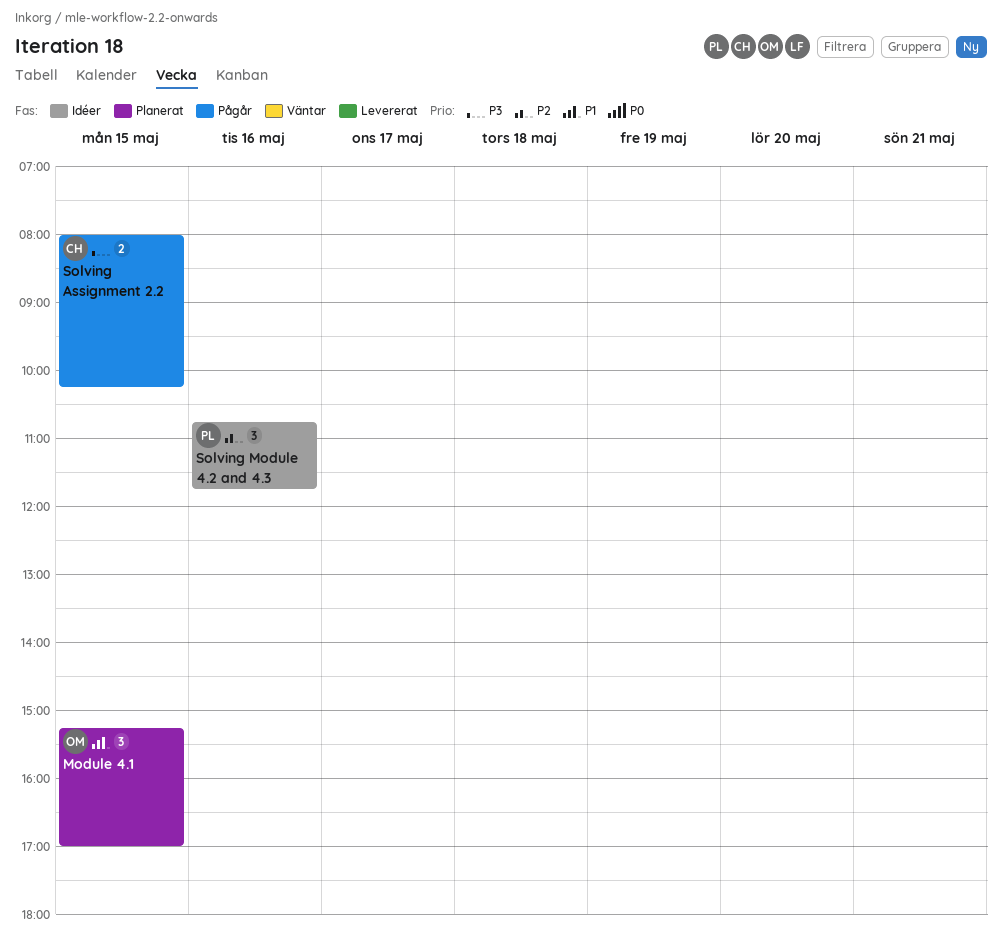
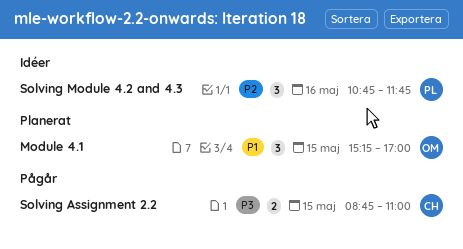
Solving Assignment 2.2, begins: 08:00 -> 08:45
Solving Assignment 2.2, ends: 10:15 -> 11:00

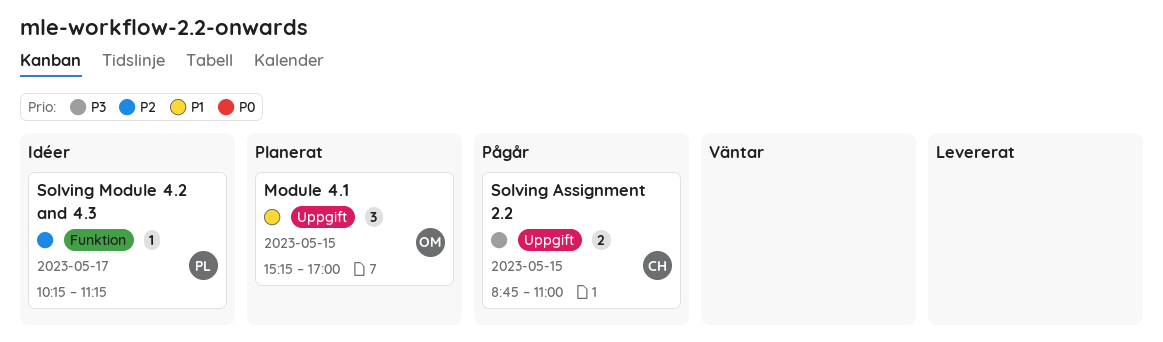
Solving Module 4.2 and 4.3, estimate: 3 -> 1
Solving Module 4.2 and 4.3, day: May 16 -> May 17
Solving Module 4.2 and 4.3, begins: 10:45 -> 10:15
Solving Module 4.2 and 4.3, ends: 11:45 -> 11:15

